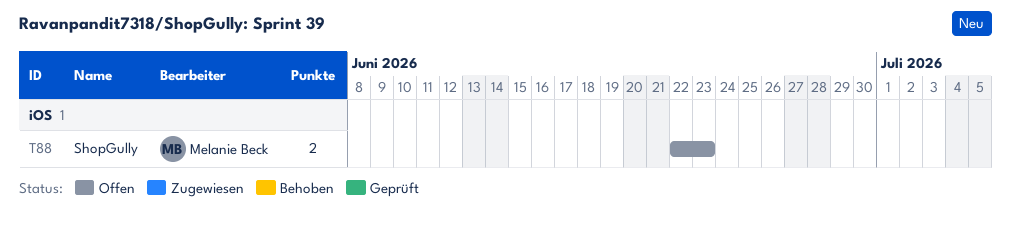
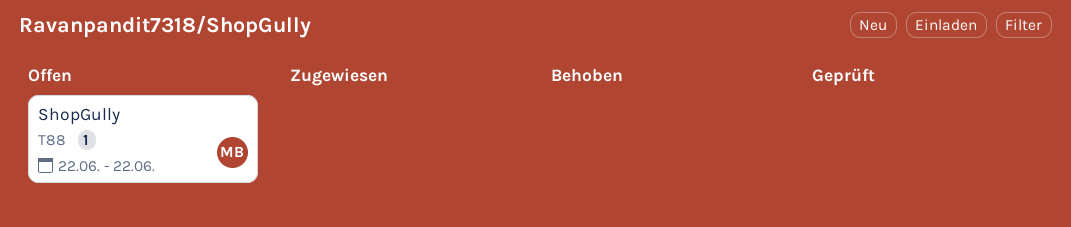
T88, estimate: 2 -> 1
T88, due: Jun 23 -> Jun 22

